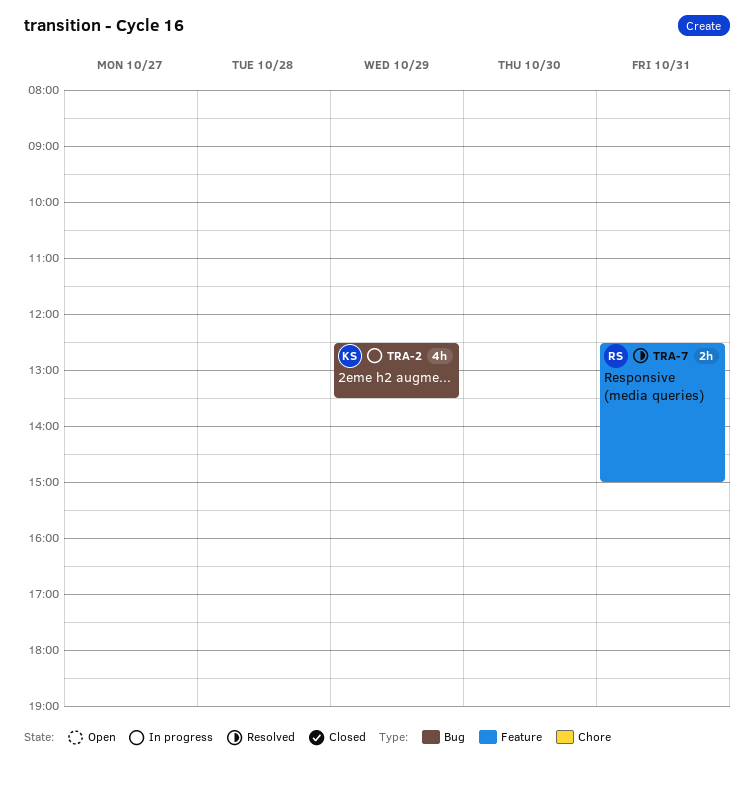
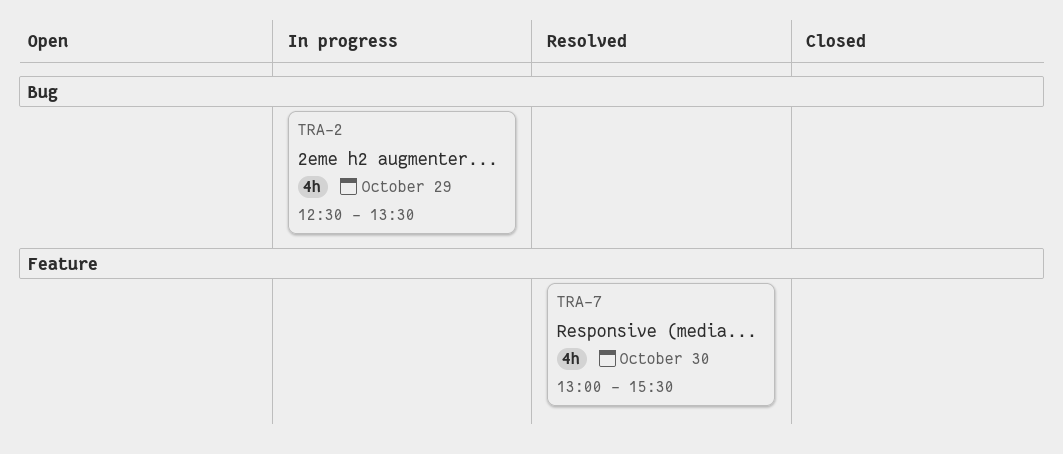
TRA-7, estimate: 2h -> 4h
TRA-7, day: Oct 31 -> Oct 30
TRA-7, begins: 12:30 -> 13:00
TRA-7, ends: 15:00 -> 15:30

